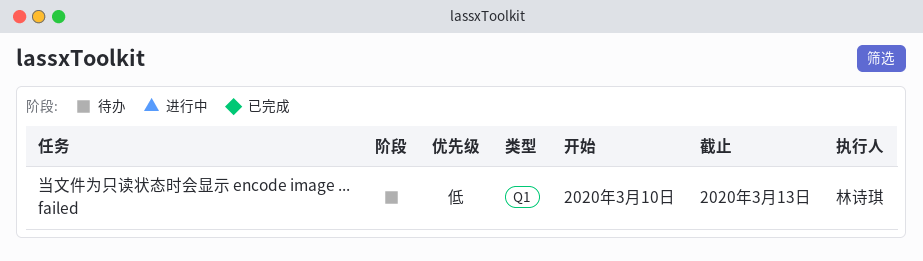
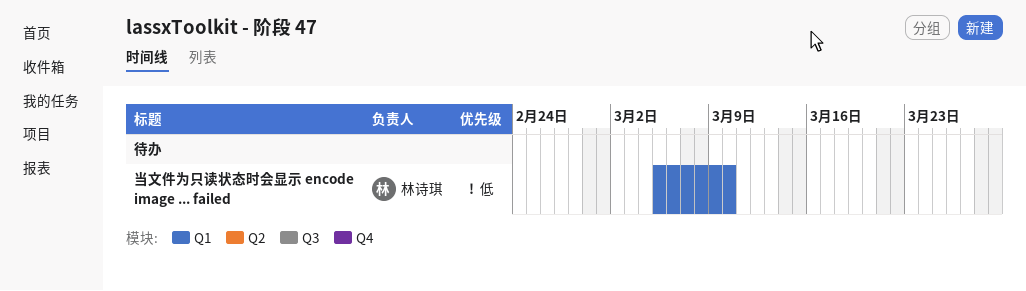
当文件为只读状态时会显示 encode image ... failed, start: Mar 10 -> Mar 5
当文件为只读状态时会显示 encode image ... failed, due: Mar 13 -> Mar 10

